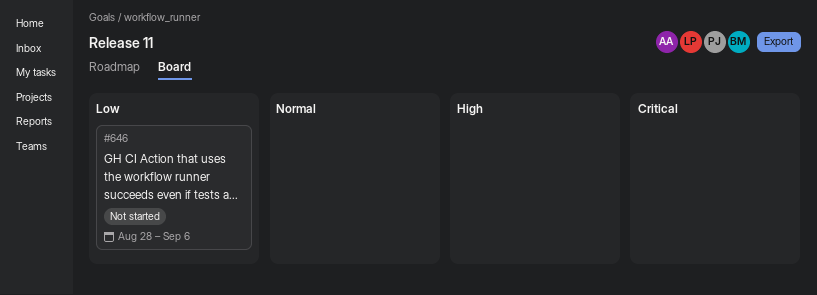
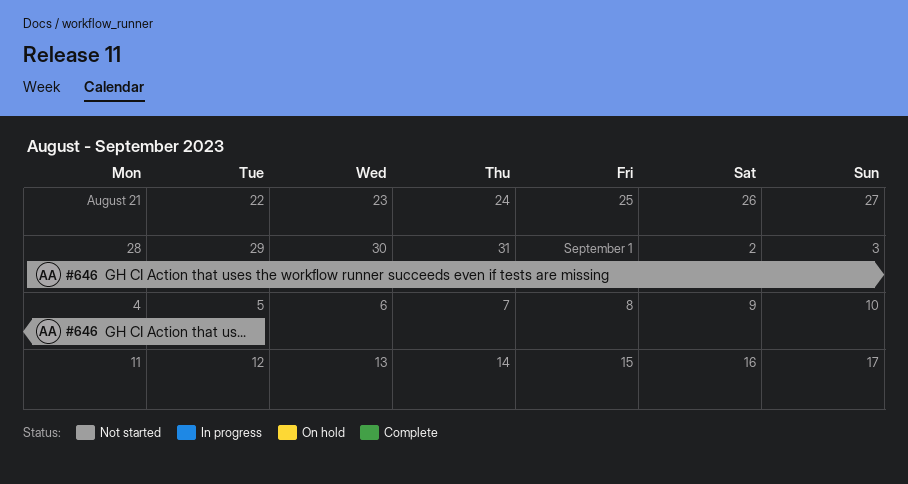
#646, due: Sep 6 -> Sep 5

